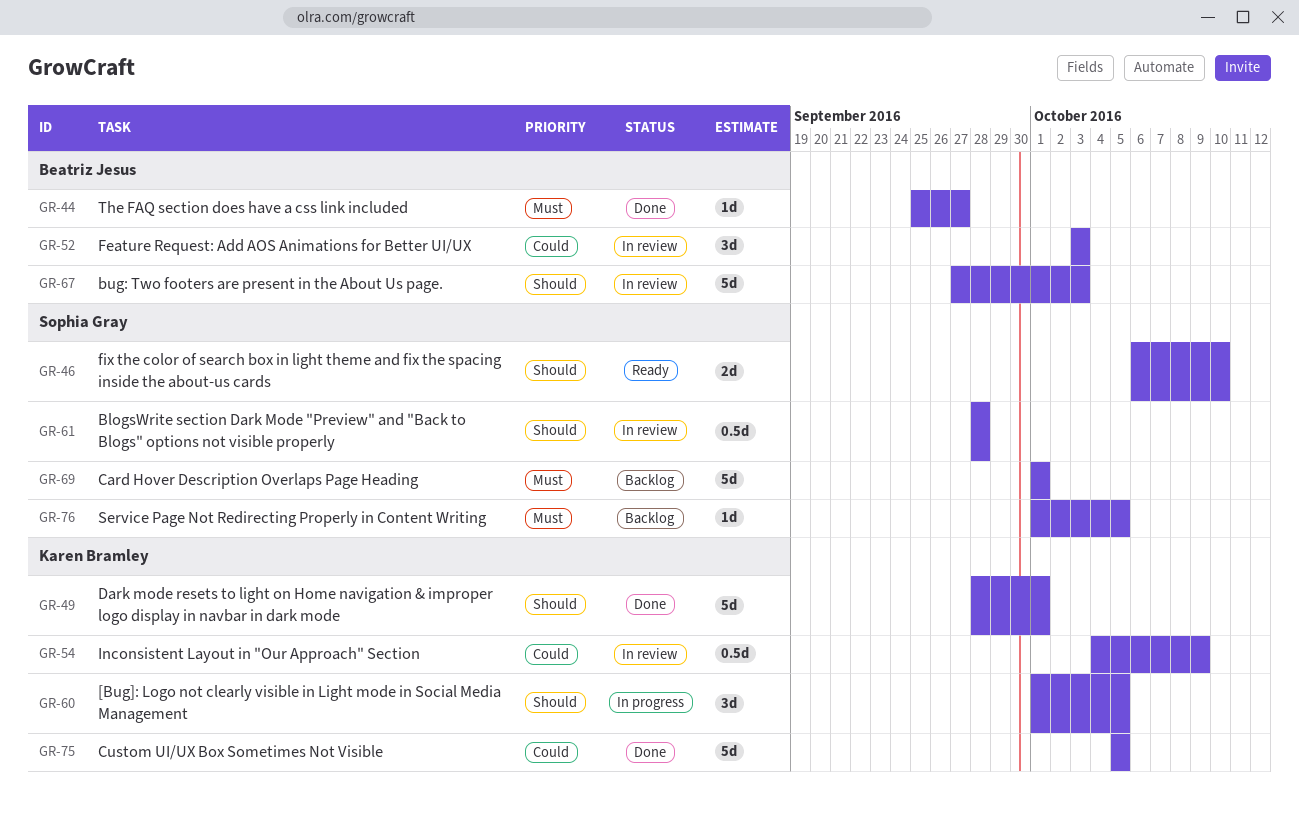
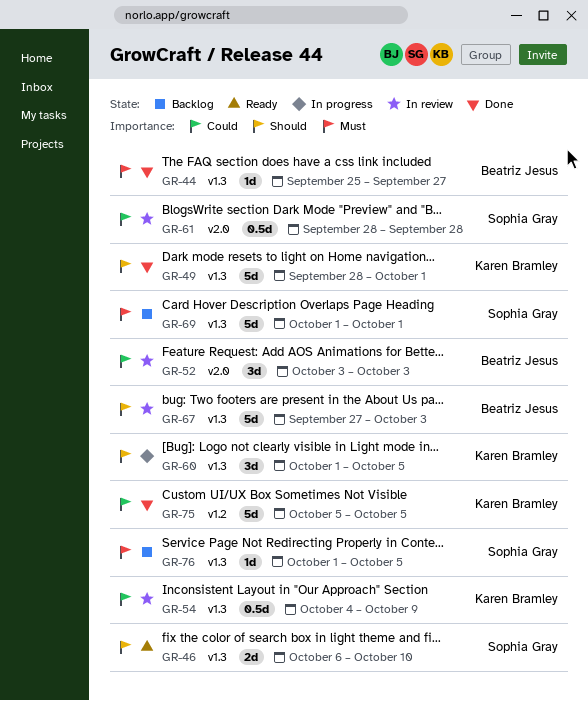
GR-61, priority: Should -> Could

